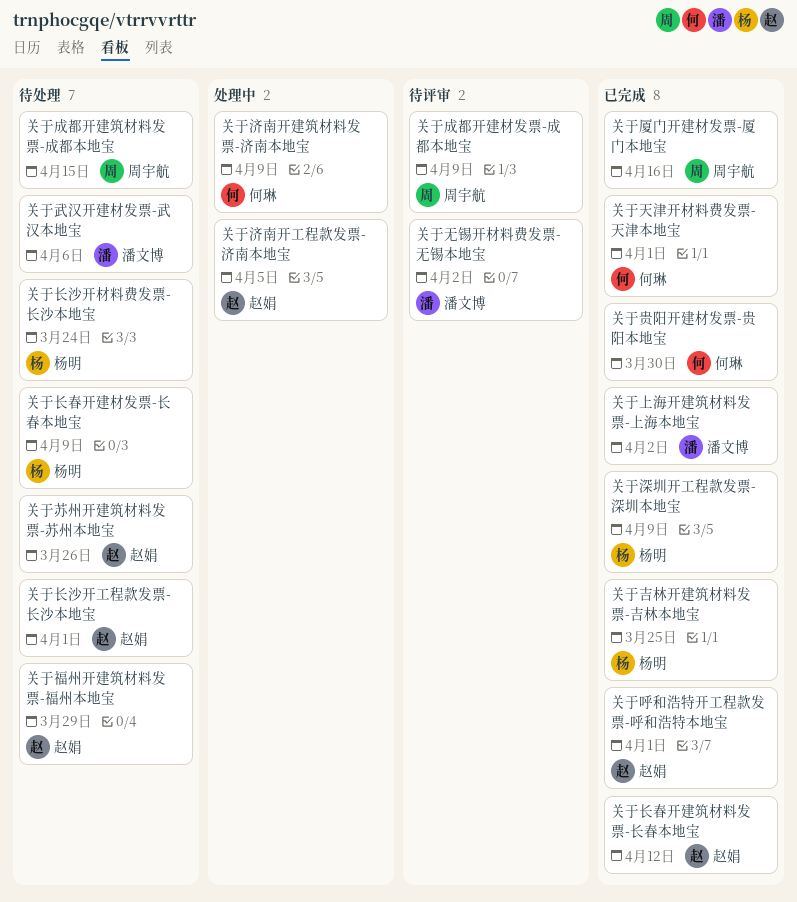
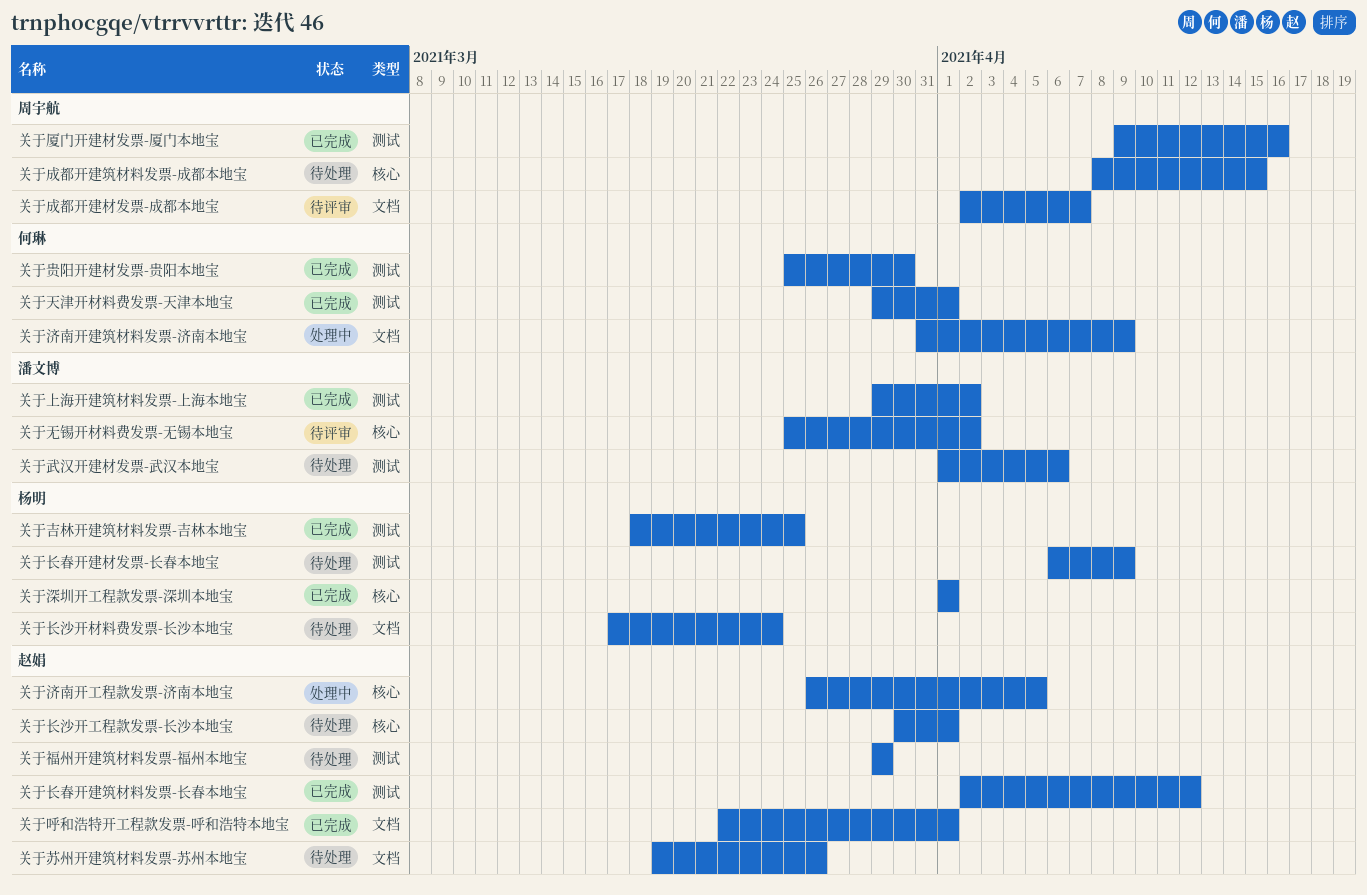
关于成都开建材发票-成都本地宝, due: Apr 9 -> Apr 7
关于深圳开工程款发票-深圳本地宝, due: Apr 9 -> Apr 1

